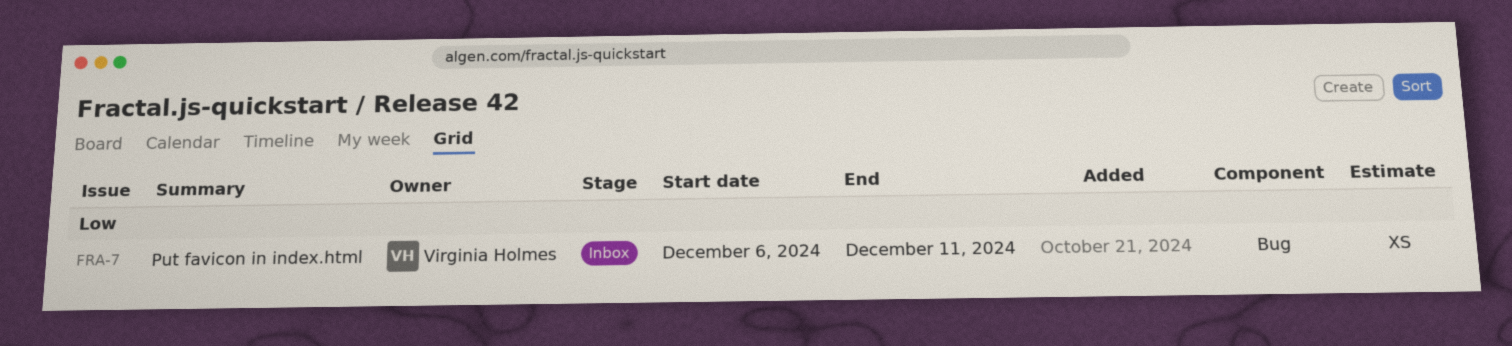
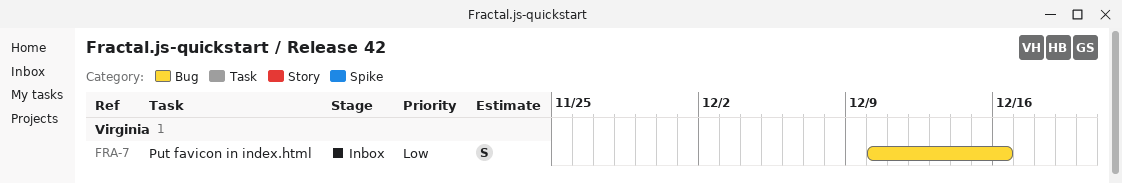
FRA-7, estimate: XS -> S
FRA-7, start: Dec 6 -> Dec 10
FRA-7, due: Dec 11 -> Dec 16

